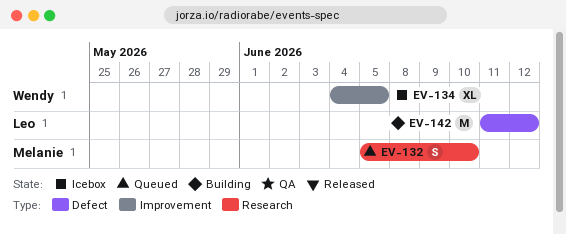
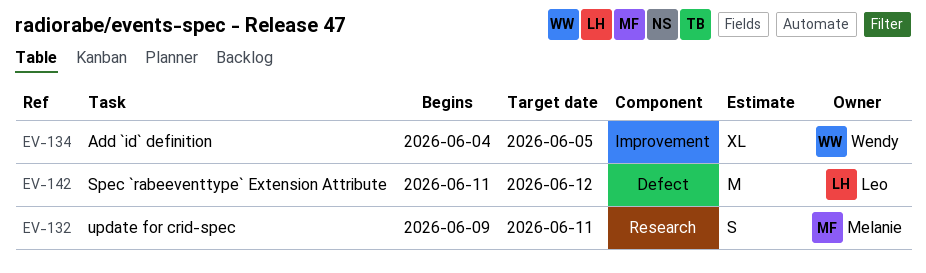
EV-132, start: Jun 5 -> Jun 9
EV-132, due: Jun 10 -> Jun 11

